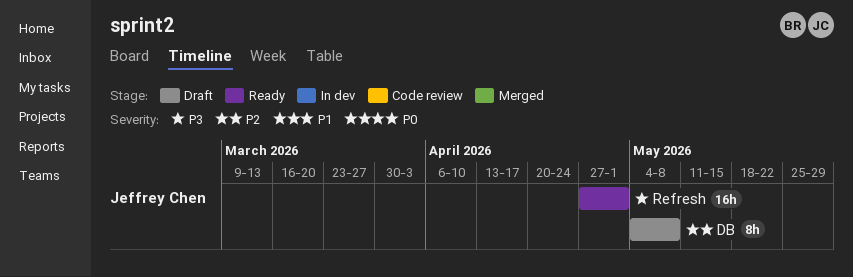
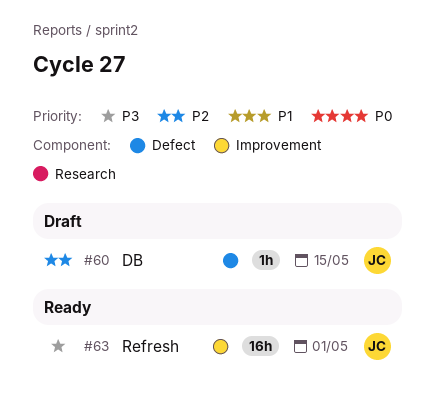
DB, estimate: 8h -> 1h
DB, due: May 8 -> May 15

